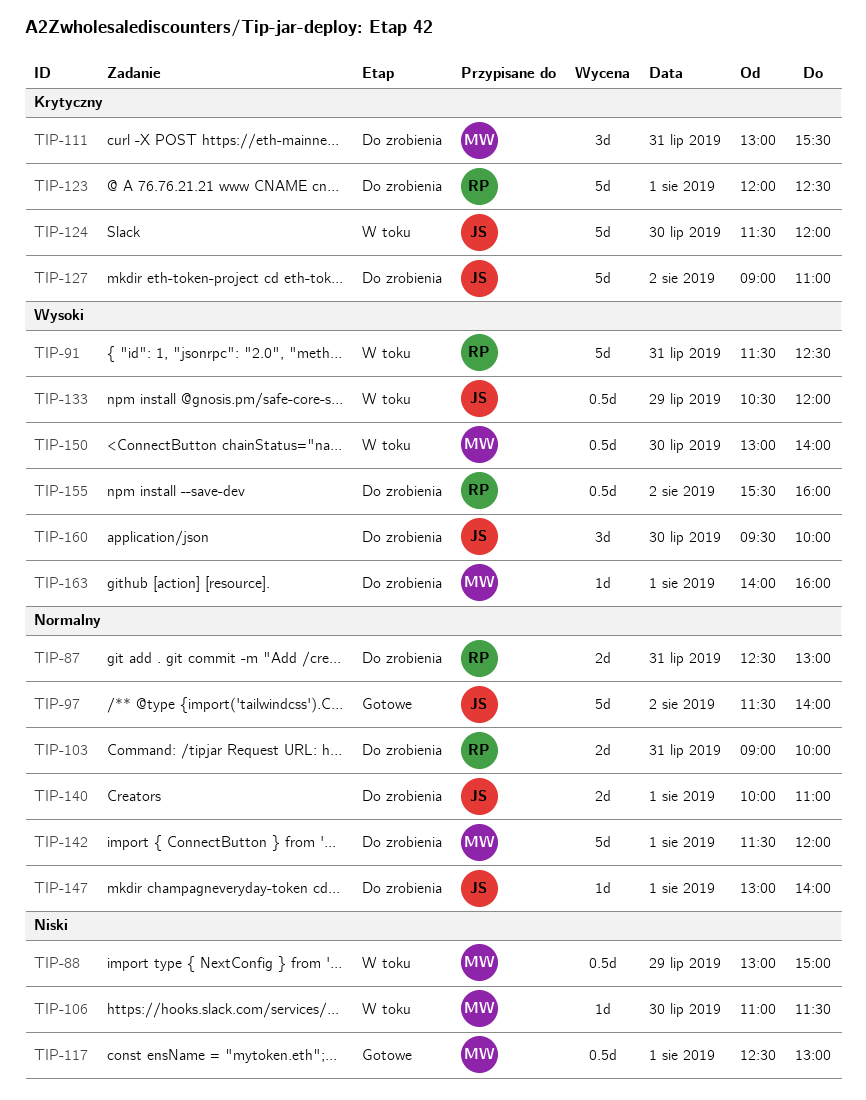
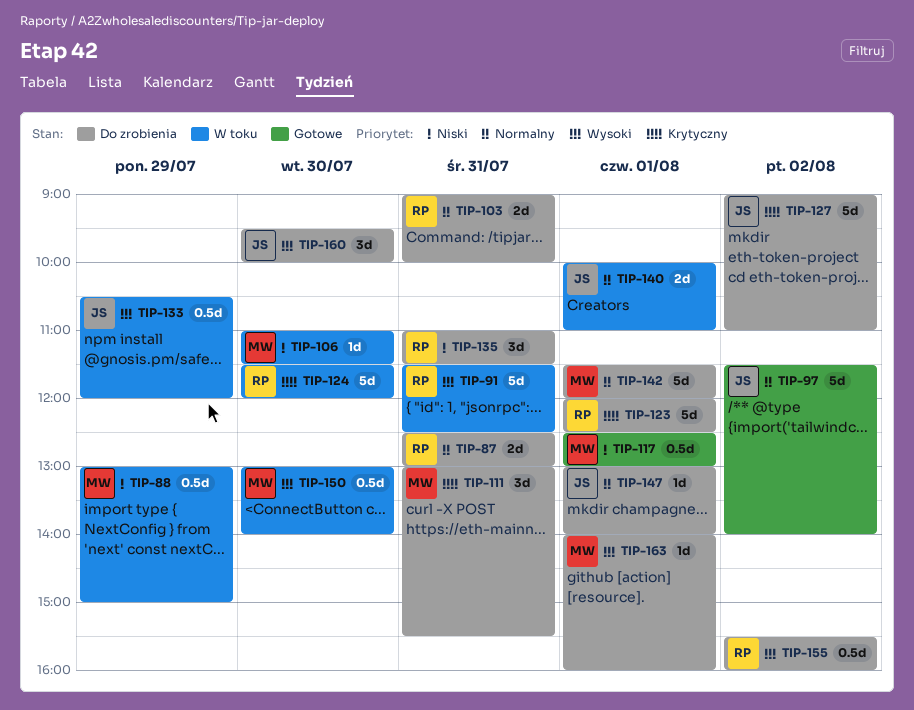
TIP-124, owner: JS -> RP
TIP-135: none -> present
TIP-140, status: Do zrobienia -> W toku

